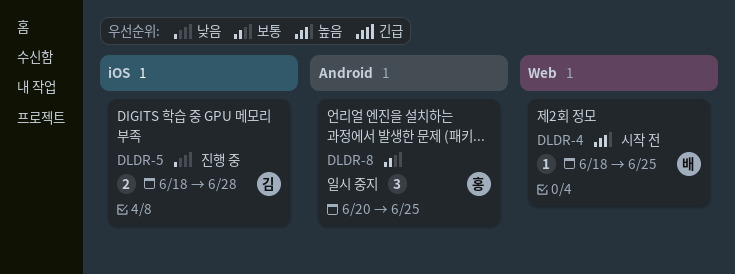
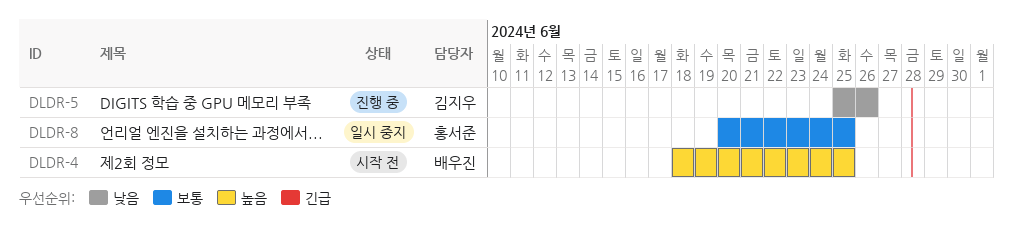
DLDR-5, start: Jun 18 -> Jun 25
DLDR-5, due: Jun 28 -> Jun 26

